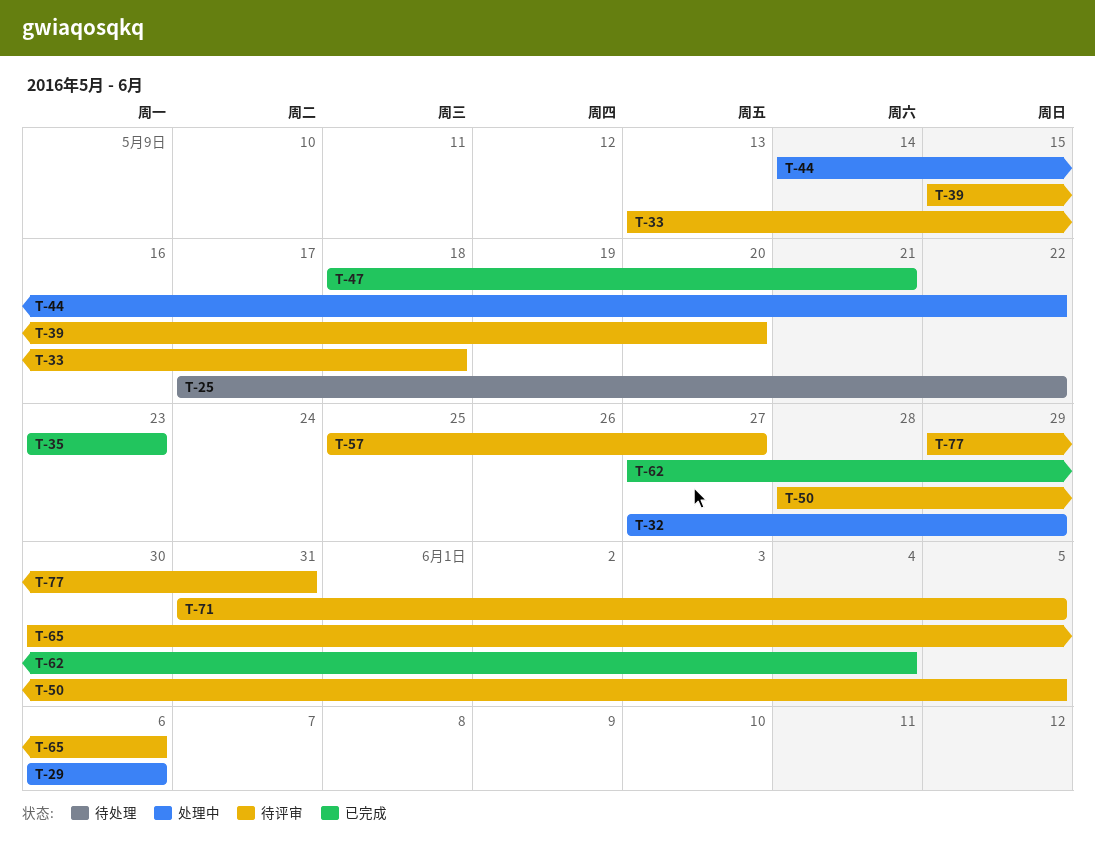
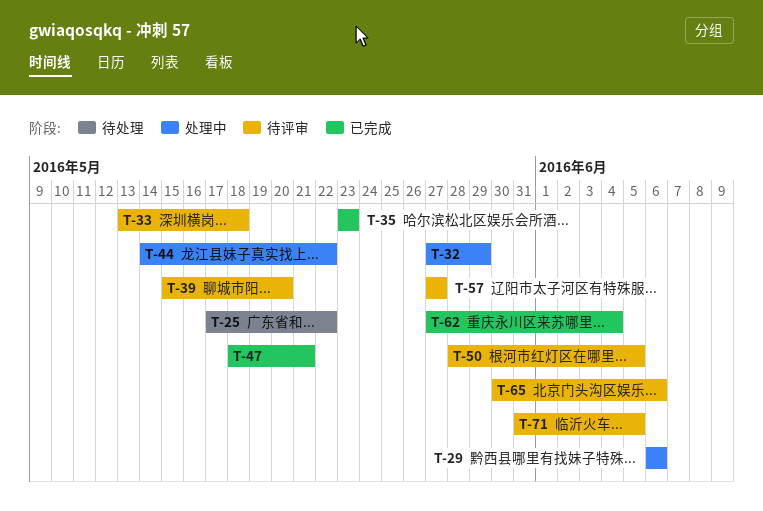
T-57, start: May 25 -> May 27
T-77: present -> none

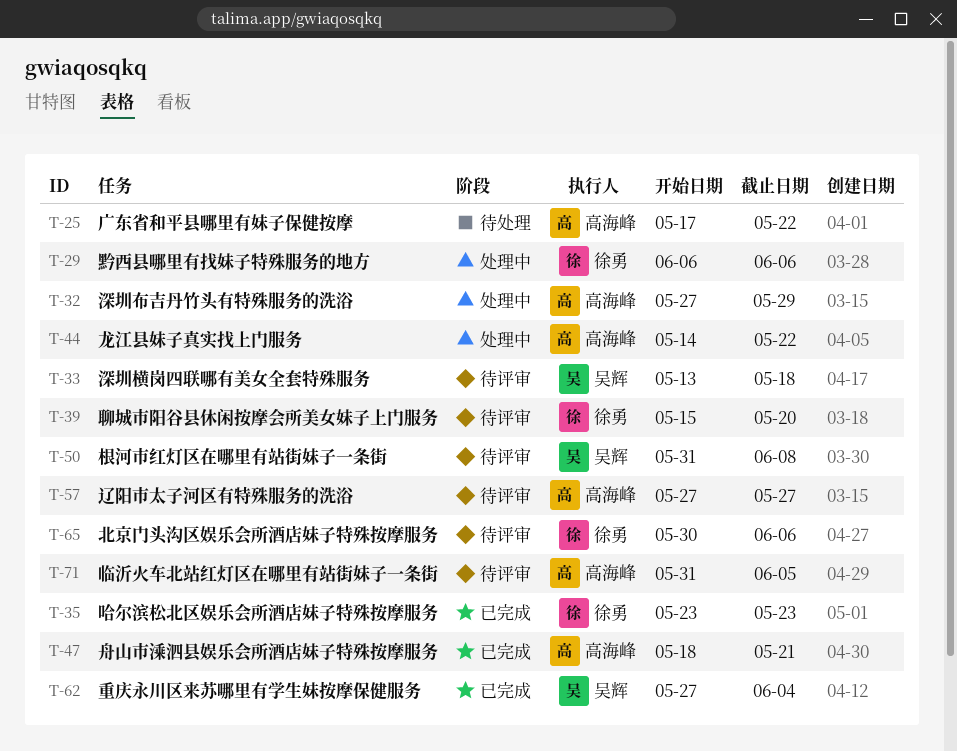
T-50, start: May 28 -> May 31
T-50, due: Jun 5 -> Jun 8

